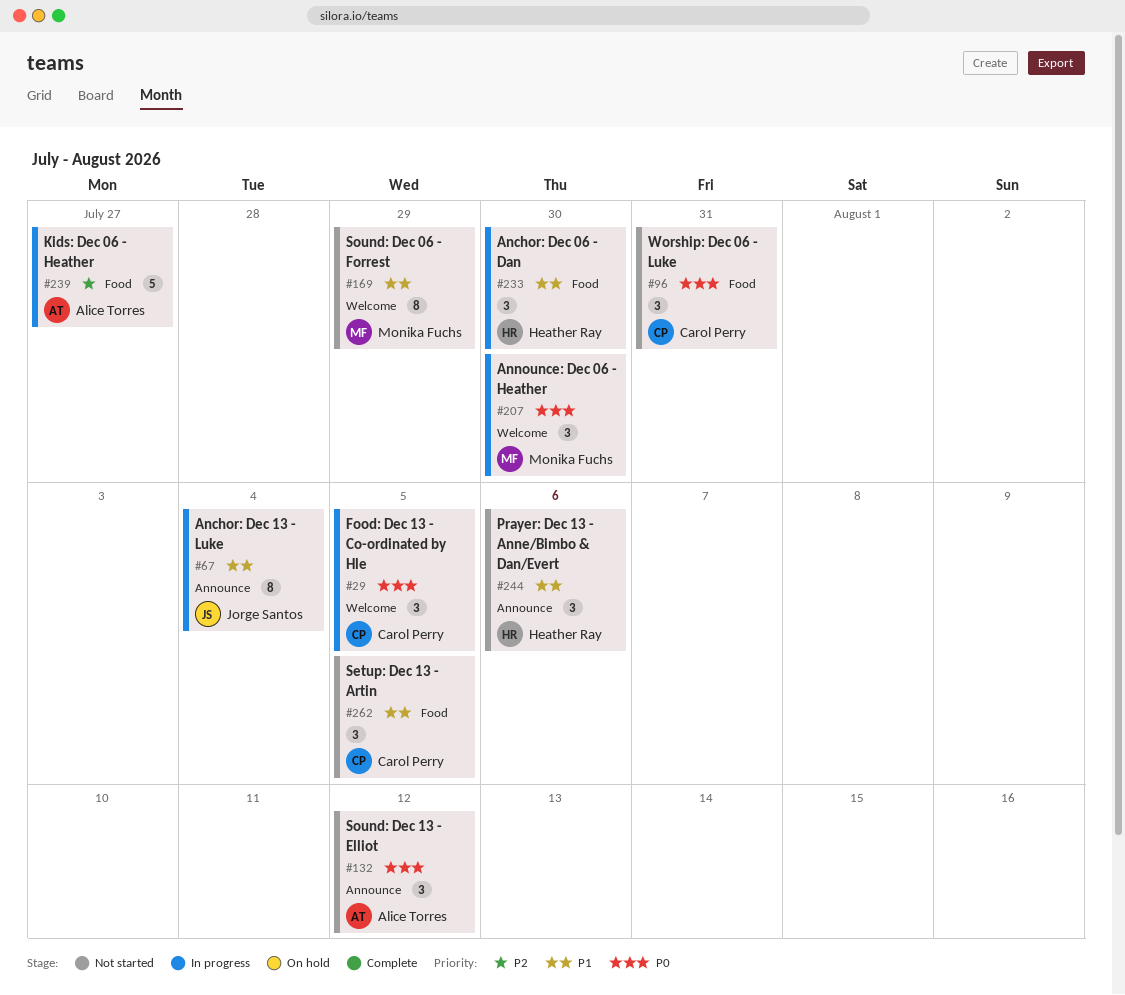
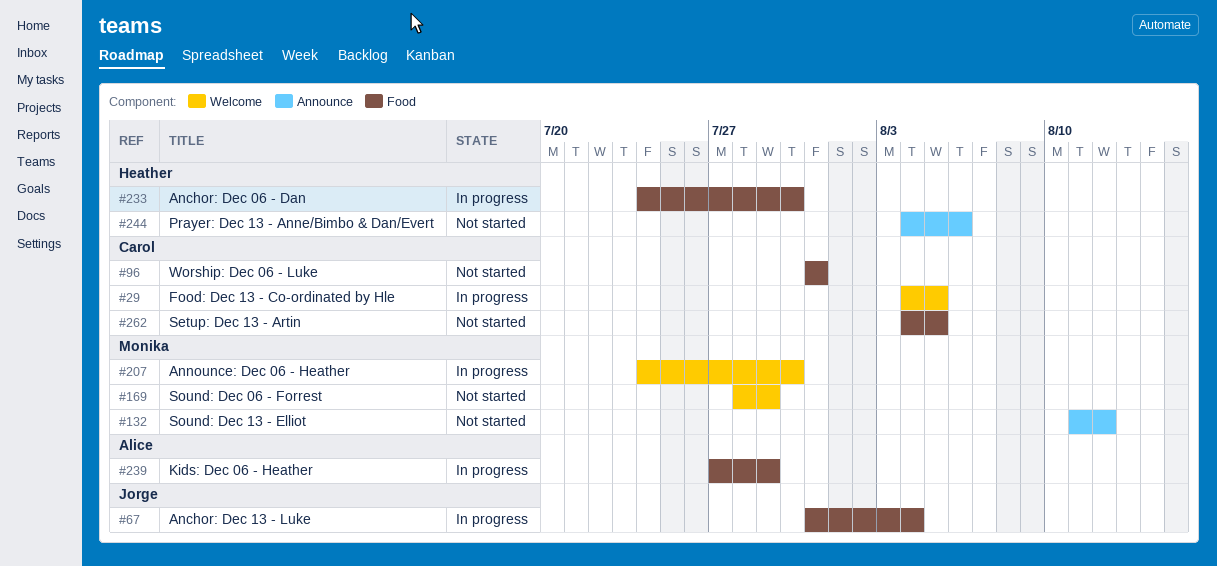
#67, label: Announce -> Food
#132, owner: Alice Torres -> Monika Fuchs
#239, due: Jul 27 -> Jul 29

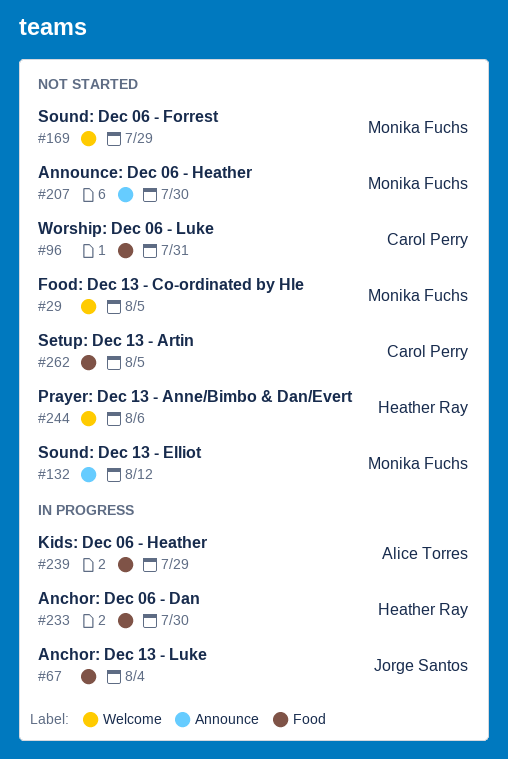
#29, status: In progress -> Not started
#29, owner: Carol Perry -> Monika Fuchs
#207, status: In progress -> Not started
#207, label: Welcome -> Announce
#244, label: Announce -> Welcome

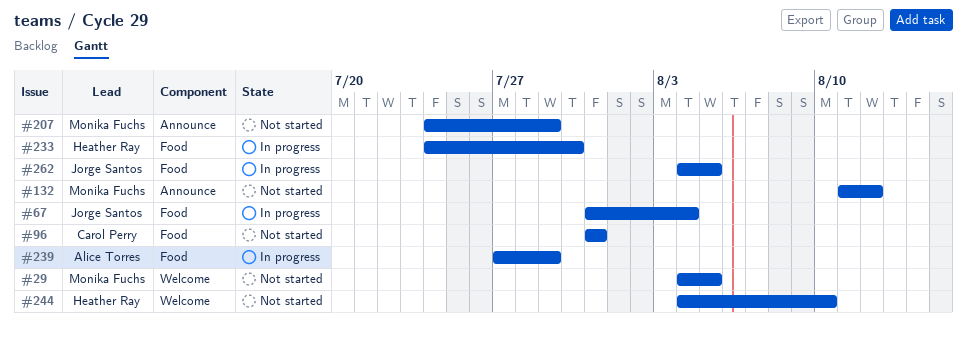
#169: present -> none
#207, due: Jul 30 -> Jul 29
#244, due: Aug 6 -> Aug 10
#262, status: Not started -> In progress
#262, owner: Carol Perry -> Jorge Santos

